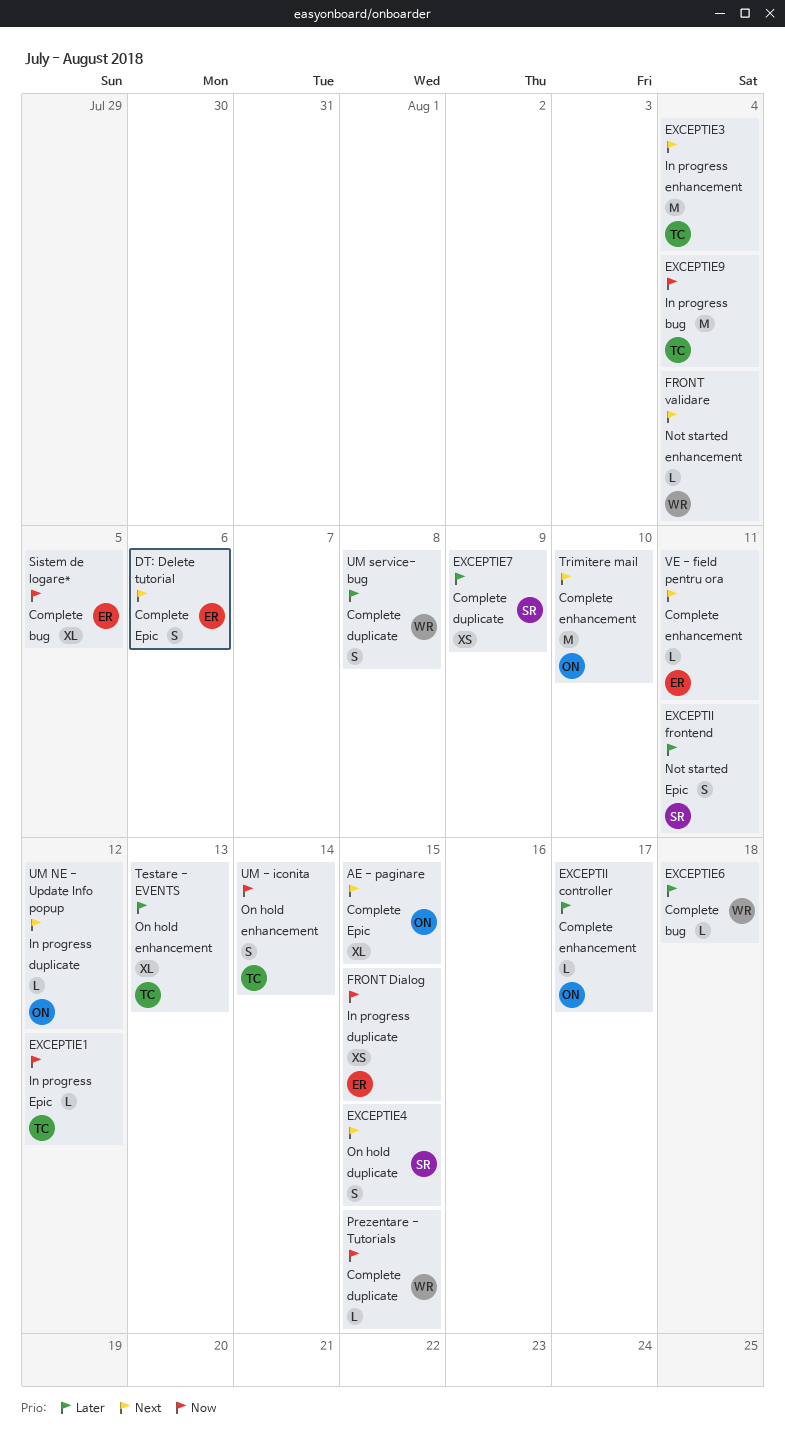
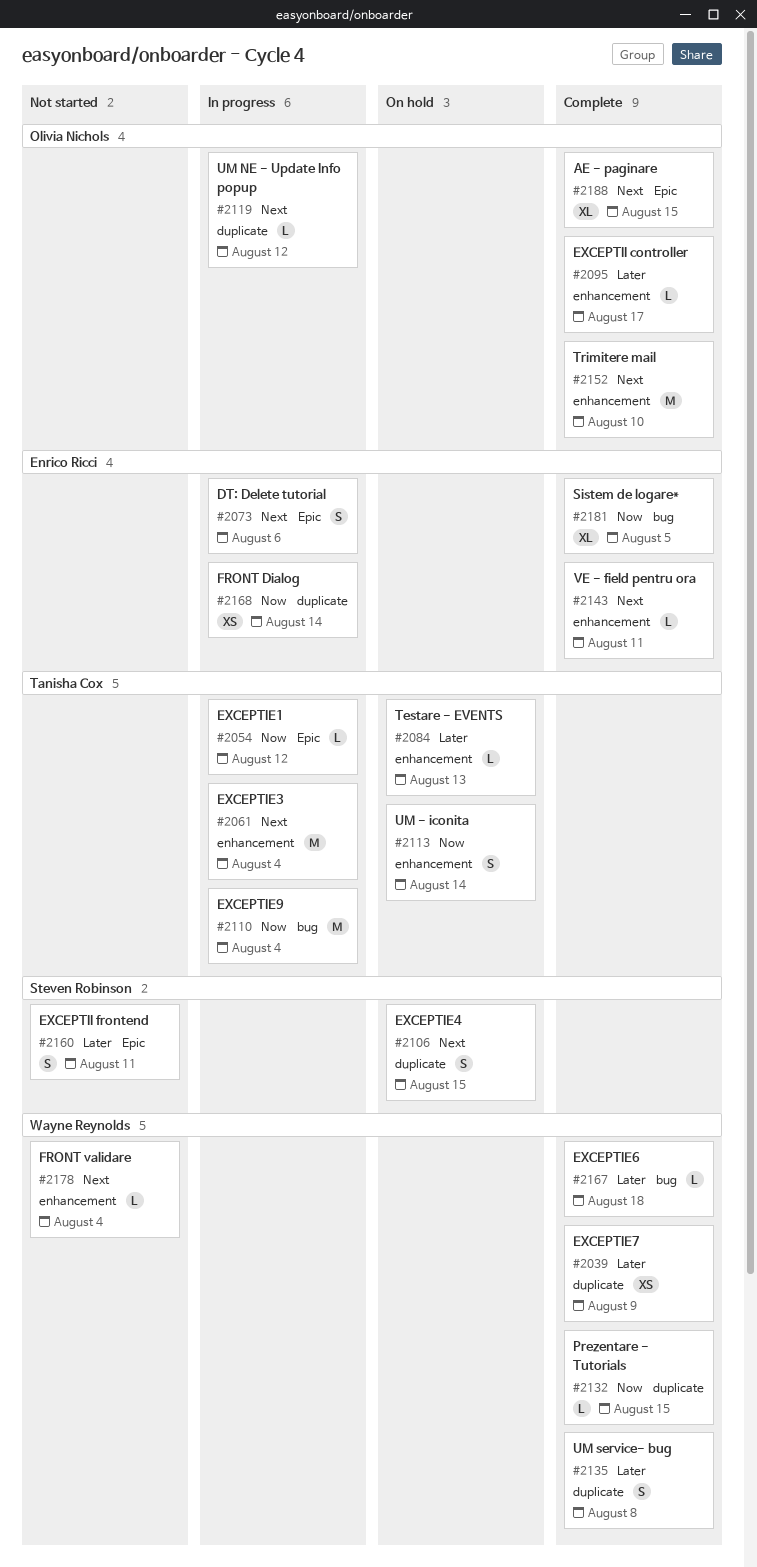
DT: Delete tutorial, status: Complete -> In progress
EXCEPTIE7, owner: Steven Robinson -> Wayne Reynolds
FRONT Dialog, due: Aug 15 -> Aug 14
Testare - EVENTS, estimate: XL -> L

